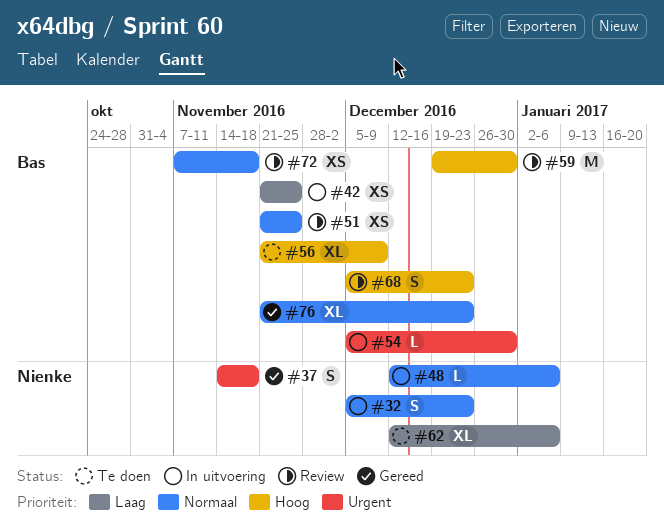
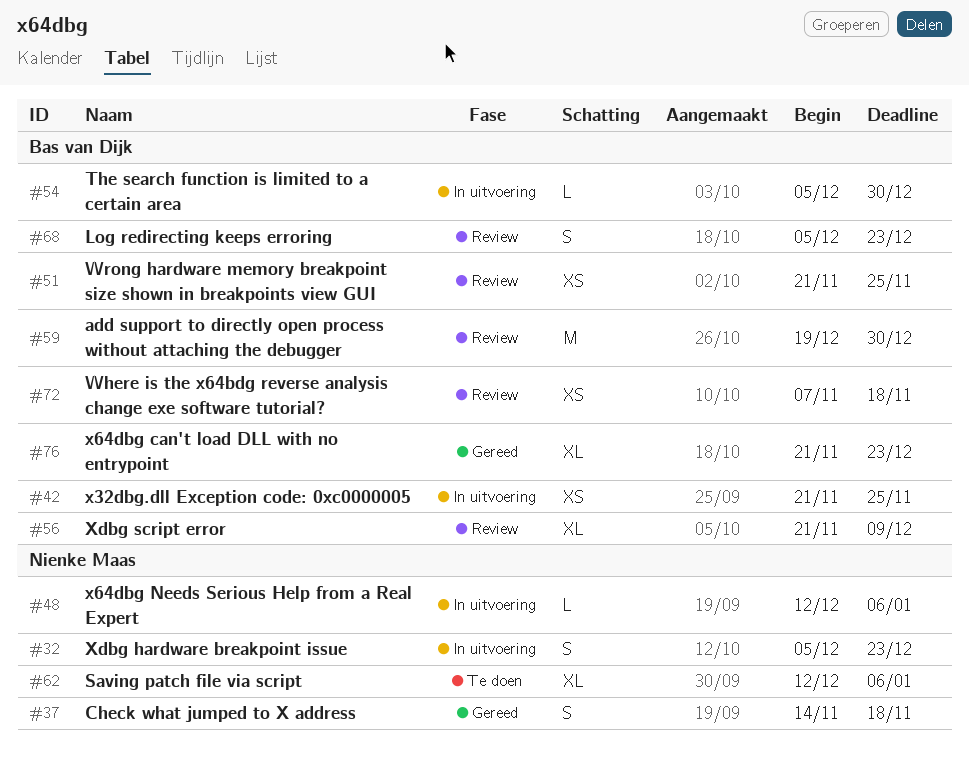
#56, status: Te doen -> Review

